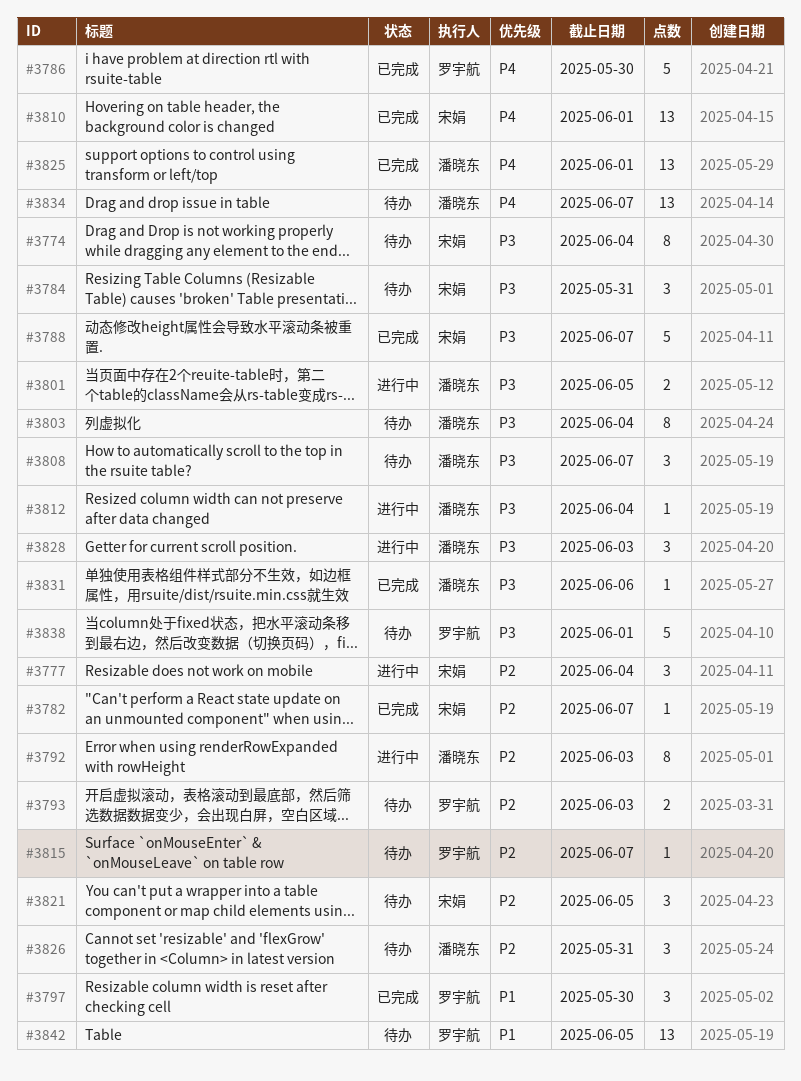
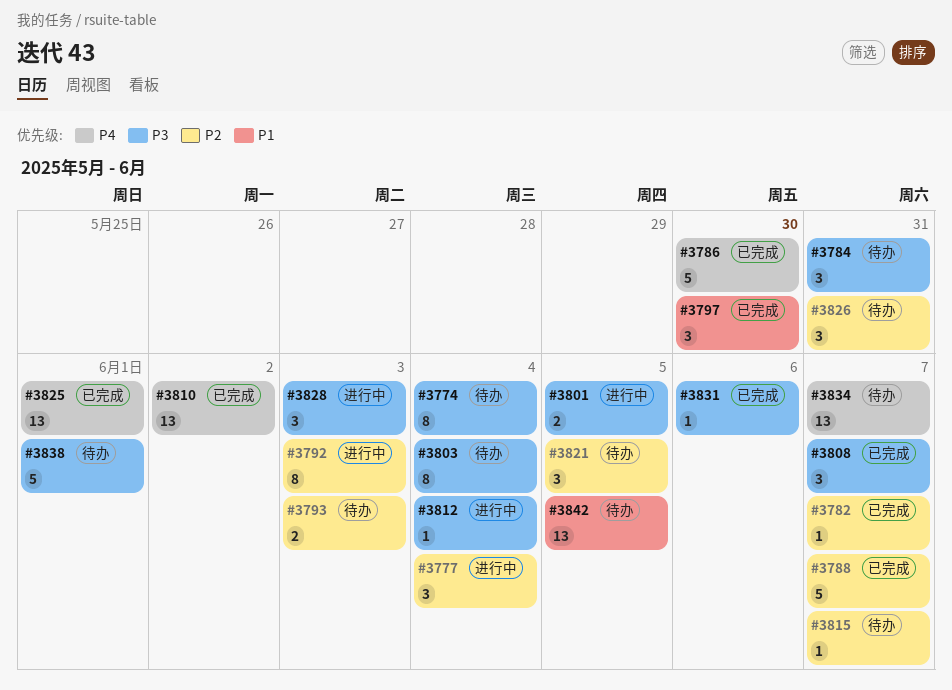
#3788, priority: P3 -> P2
#3808, status: 待办 -> 已完成
#3810, due: Jun 1 -> Jun 2

